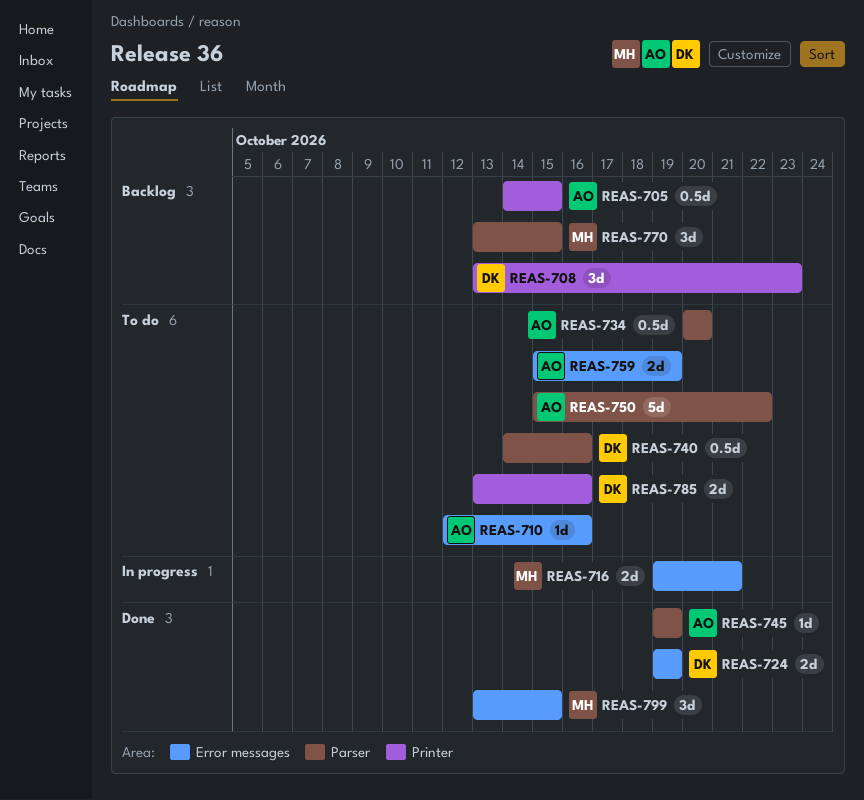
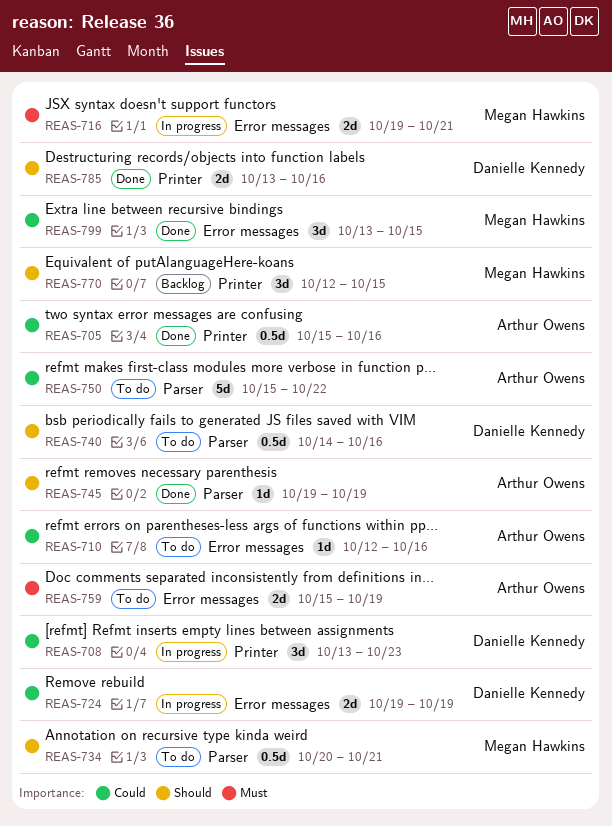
REAS-705, status: Backlog -> Done
REAS-705, start: Oct 14 -> Oct 15
REAS-705, due: Oct 15 -> Oct 16
REAS-708, status: Backlog -> In progress
REAS-724, status: Done -> In progress
REAS-734, owner: Arthur Owens -> Megan Hawkins
REAS-734, due: Oct 20 -> Oct 21
REAS-770, label: Parser -> Printer
REAS-770, start: Oct 13 -> Oct 12
REAS-785, status: To do -> Done

